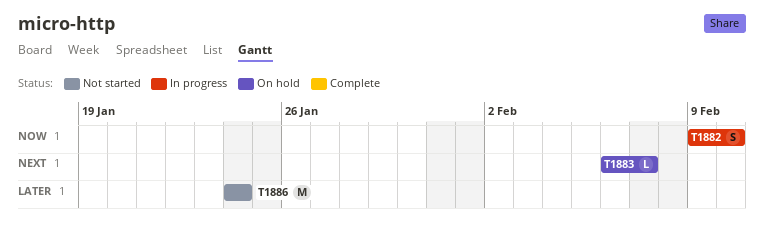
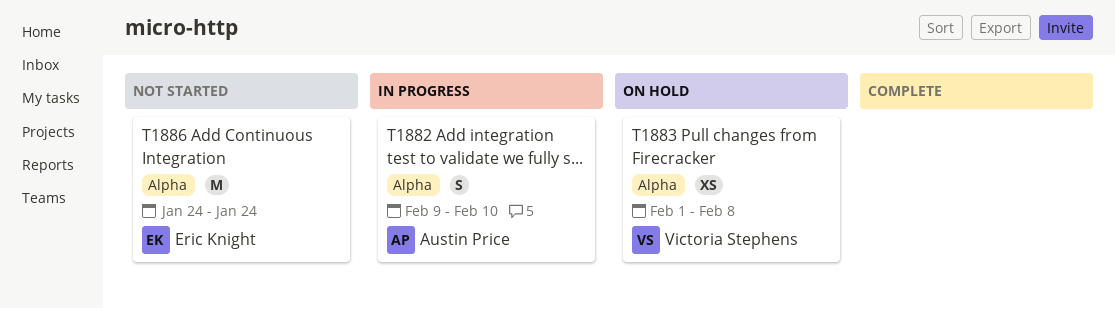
T1883, estimate: L -> XS
T1883, start: Feb 6 -> Feb 1
T1883, due: Feb 7 -> Feb 8

